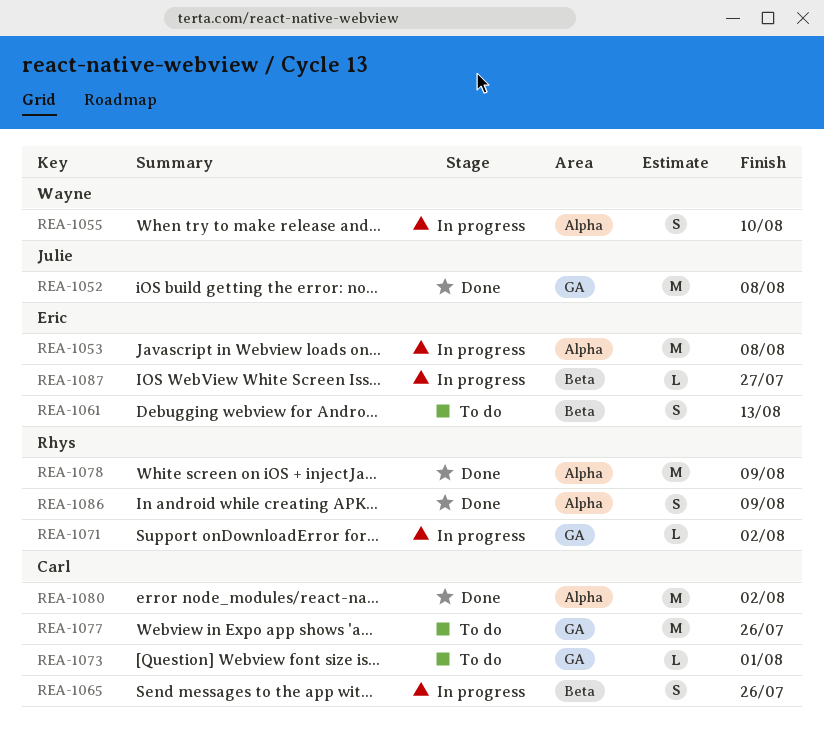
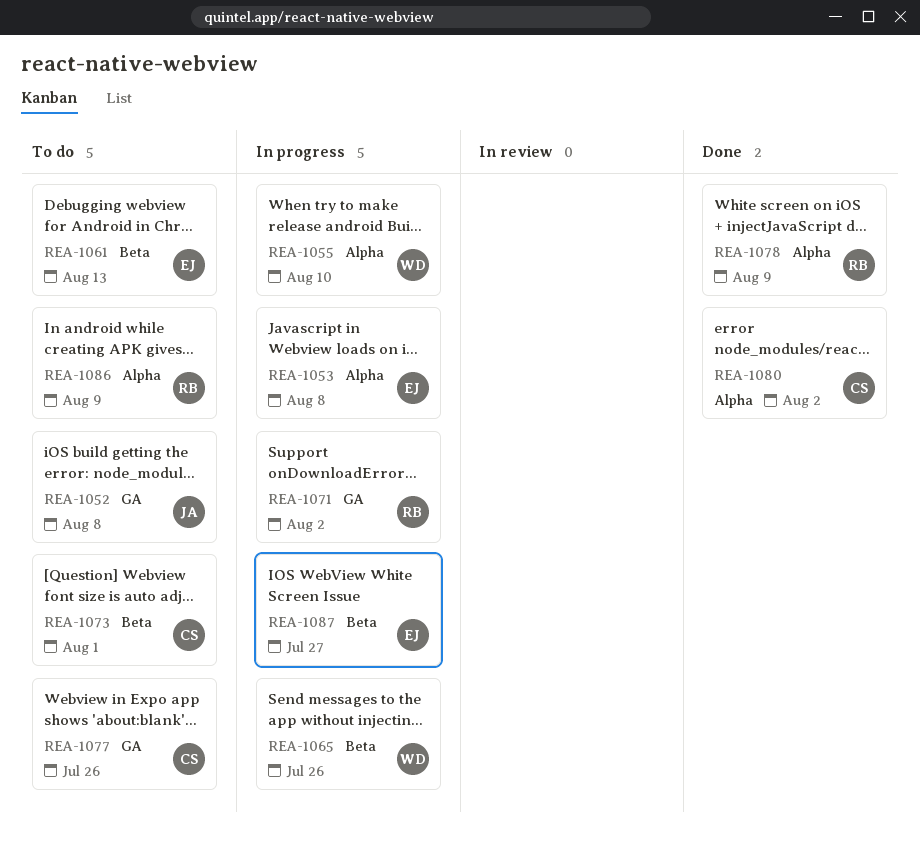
REA-1052, status: Done -> To do
REA-1065, owner: Carl -> Wayne
REA-1073, label: GA -> Beta
REA-1086, status: Done -> To do

